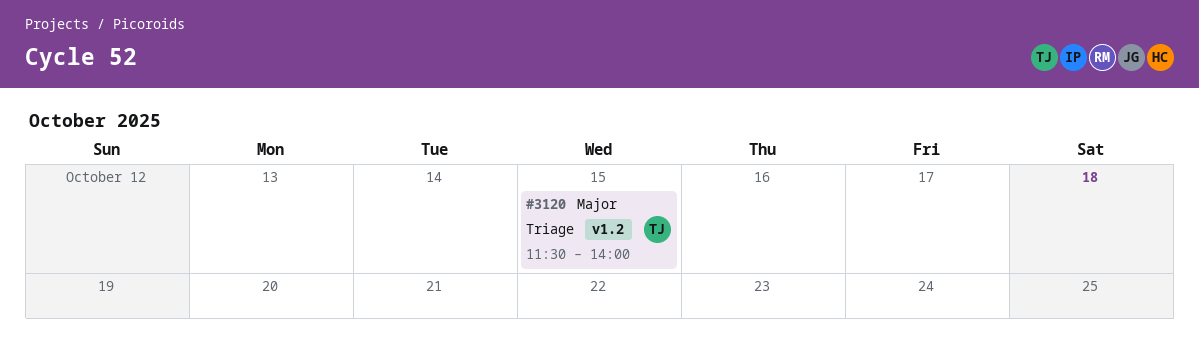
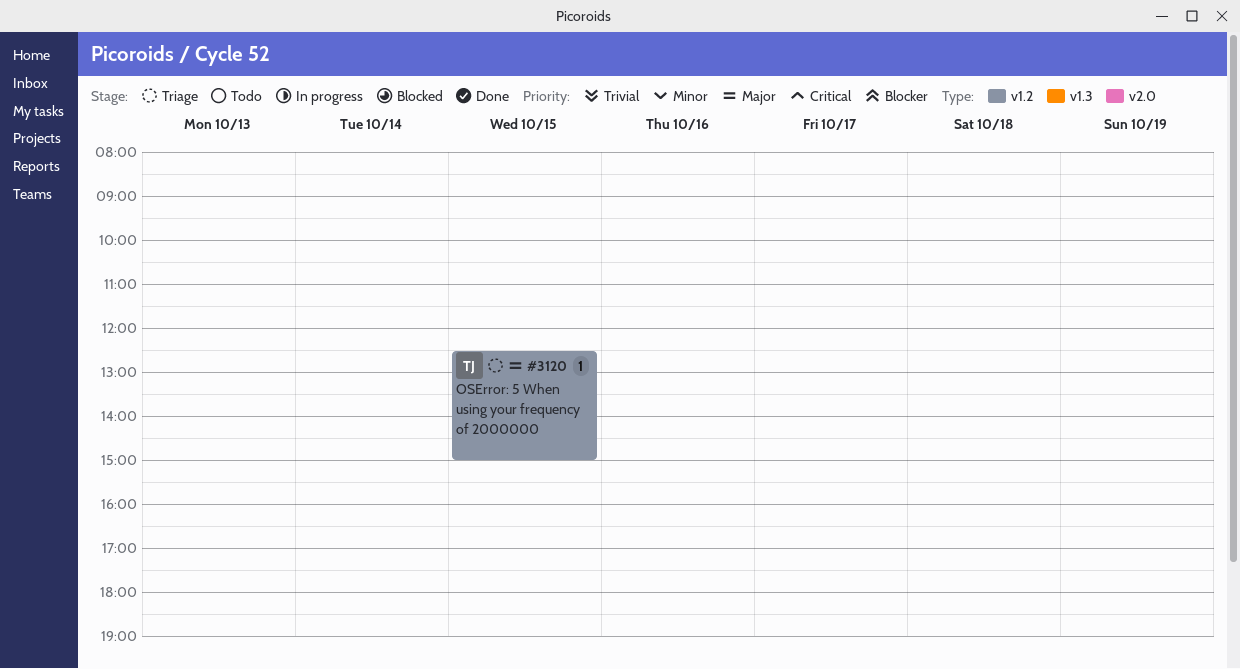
#3120, begins: 11:30 -> 12:30
#3120, ends: 14:00 -> 15:00

